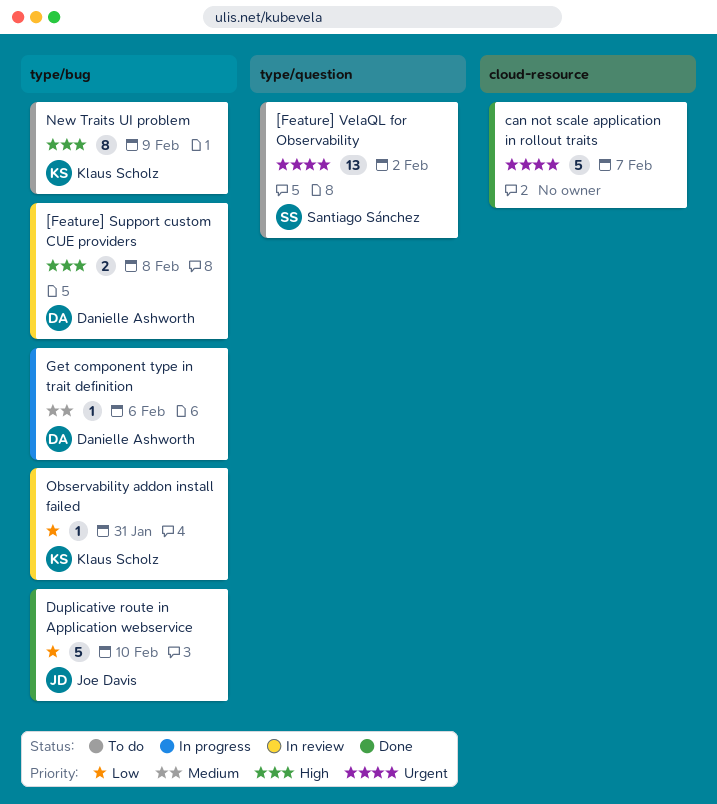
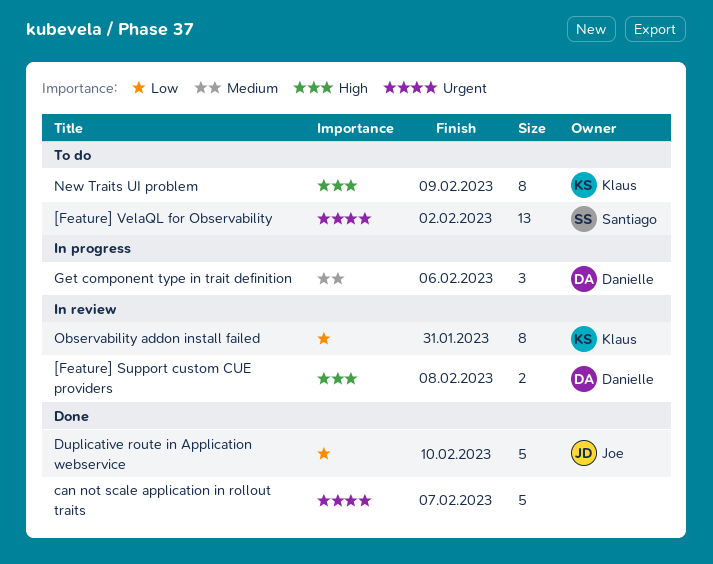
Get component type in trait definition, estimate: 1 -> 3
Observability addon install failed, estimate: 1 -> 8

